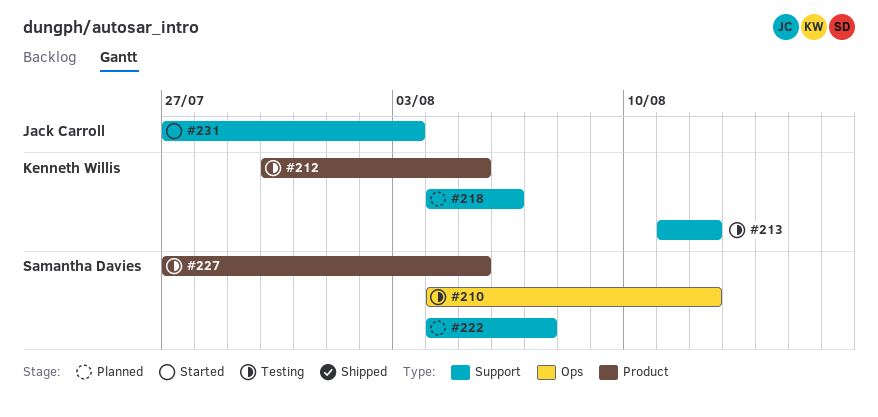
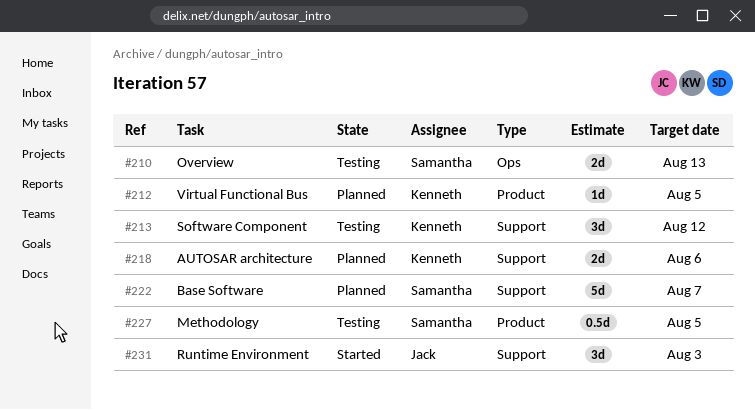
#210, due: Aug 12 -> Aug 13
#212, status: Testing -> Planned

